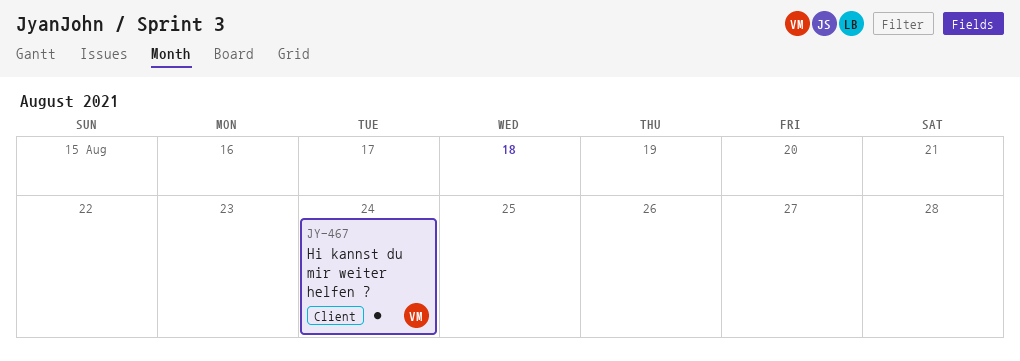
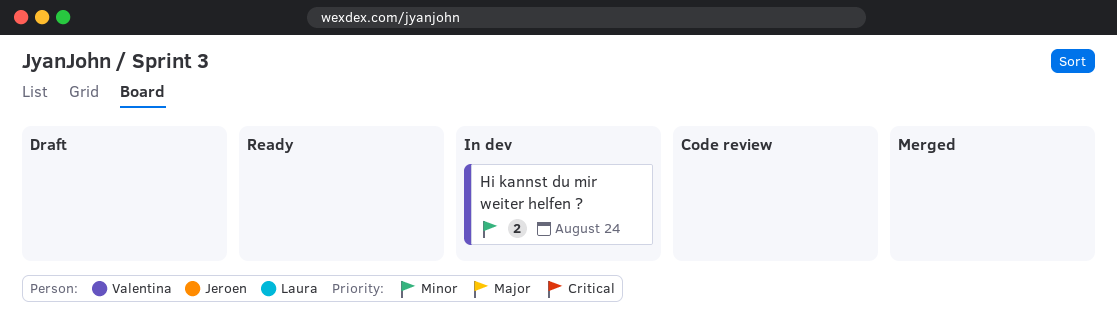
Hi kannst du mir weiter helfen ?, estimate: 1 -> 2

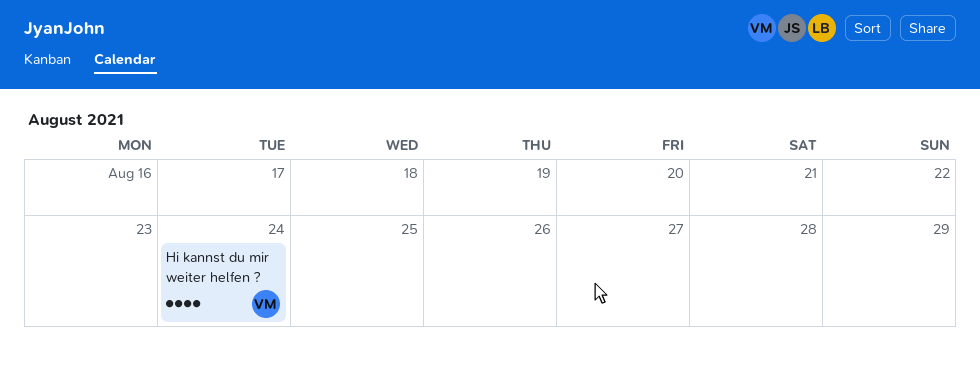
Hi kannst du mir weiter helfen ?, estimate: 2 -> 4

